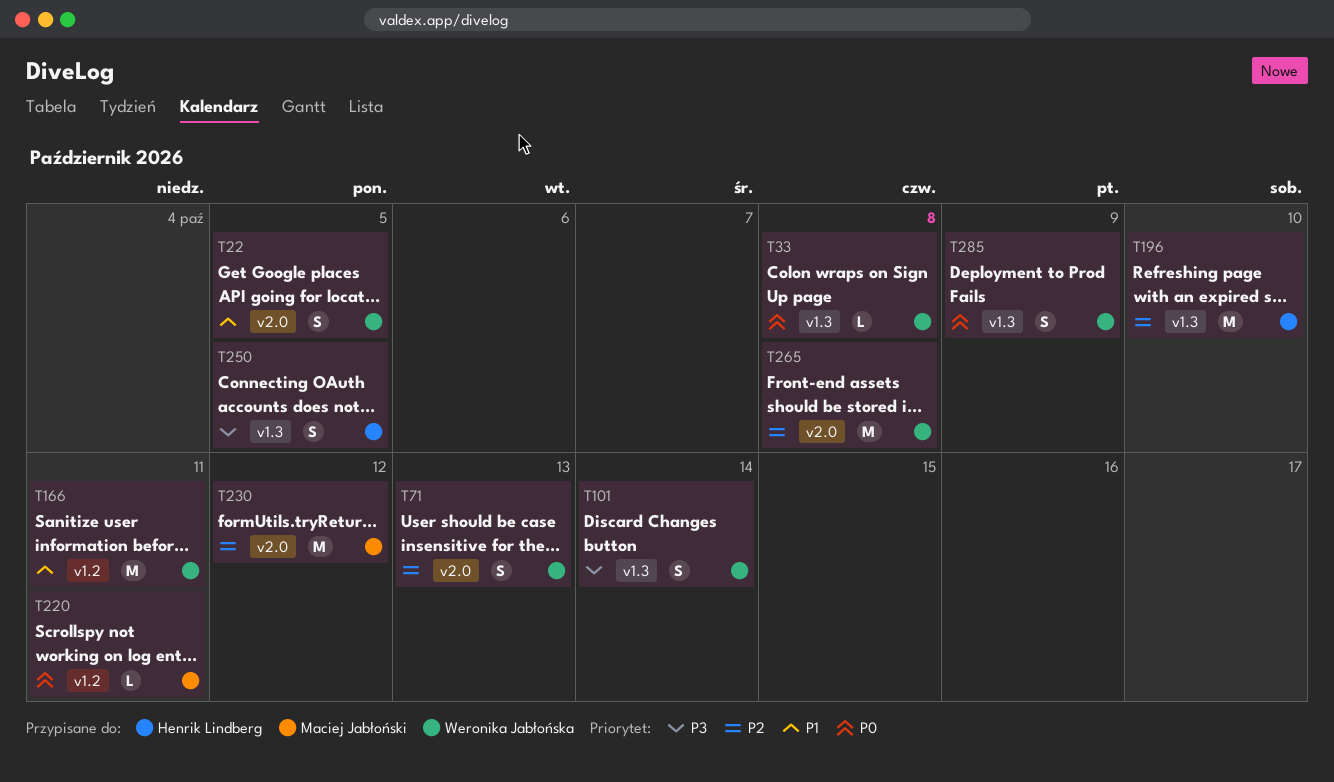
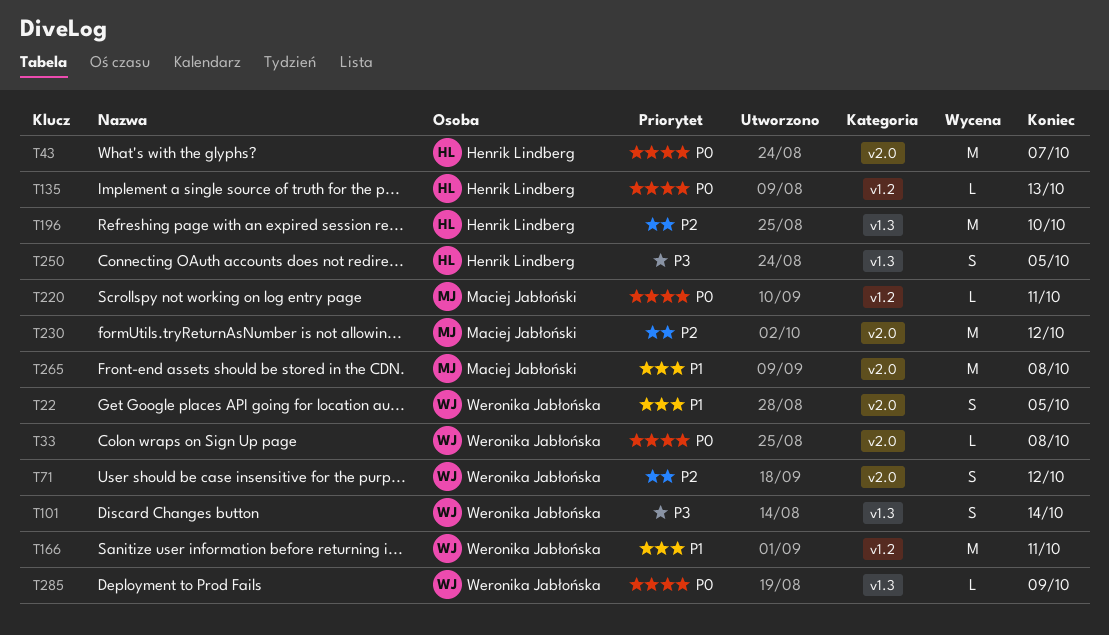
T33, label: v1.3 -> v2.0
T43: none -> present
T71, due: Oct 13 -> Oct 12
T135: none -> present
T265, owner: Weronika Jabłońska -> Maciej Jabłoński
T265, priority: P2 -> P1
T285, estimate: S -> L

